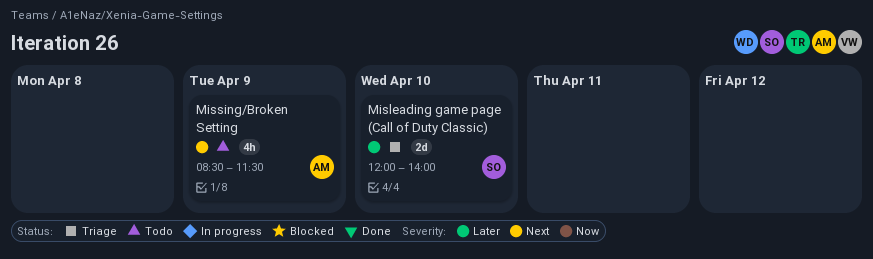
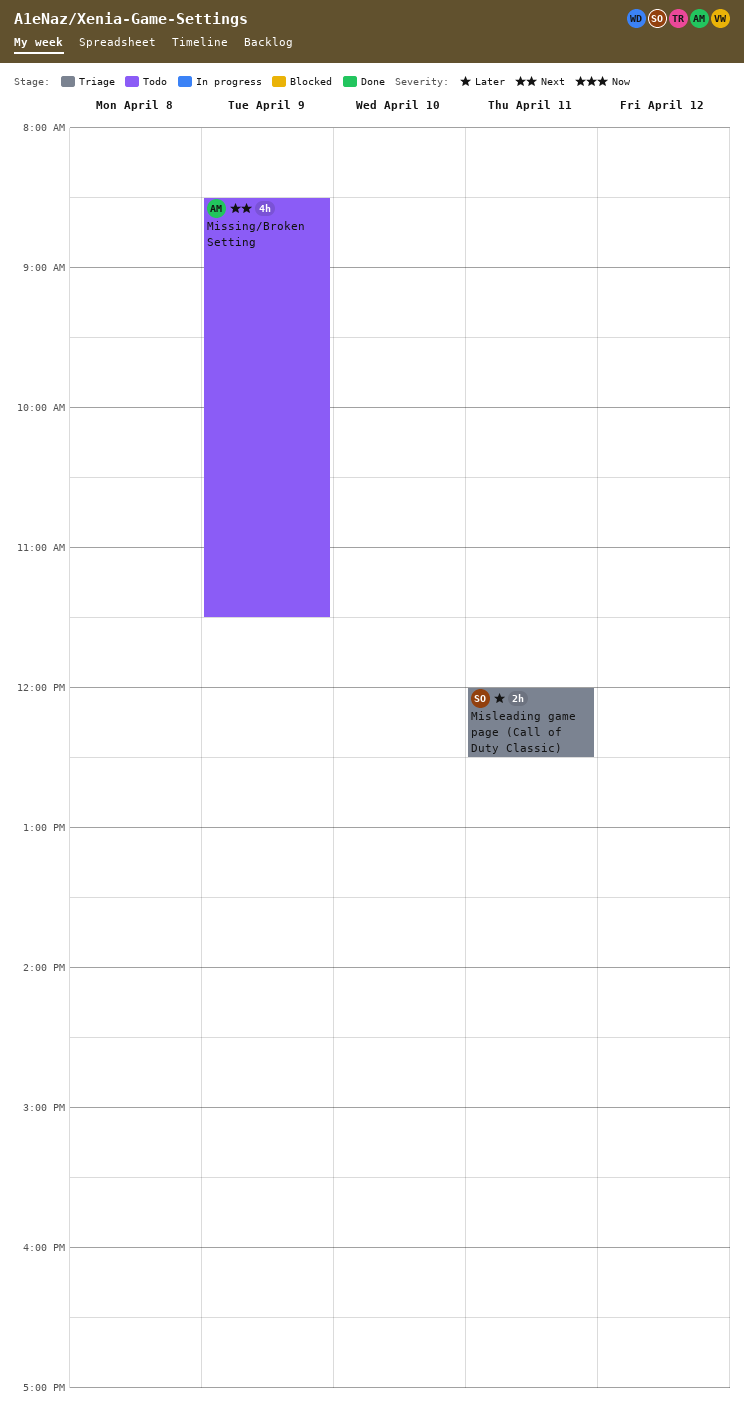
Misleading game page (Call of Duty Classic), estimate: 2d -> 2h
Misleading game page (Call of Duty Classic), day: Apr 10 -> Apr 11
Misleading game page (Call of Duty Classic), ends: 14:00 -> 12:30

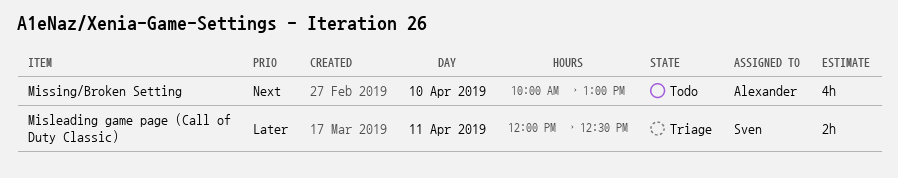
Missing/Broken Setting, day: Apr 9 -> Apr 10
Missing/Broken Setting, begins: 08:30 -> 10:00
Missing/Broken Setting, ends: 11:30 -> 13:00

